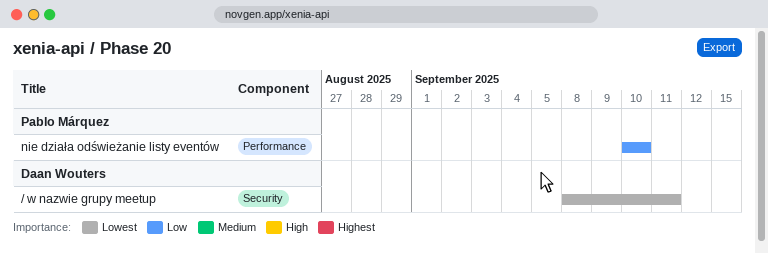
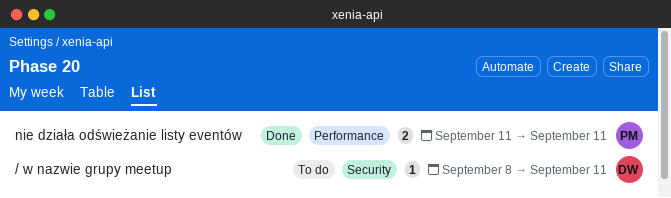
nie działa odświeżanie listy eventów, start: Sep 10 -> Sep 11
nie działa odświeżanie listy eventów, due: Sep 10 -> Sep 11

